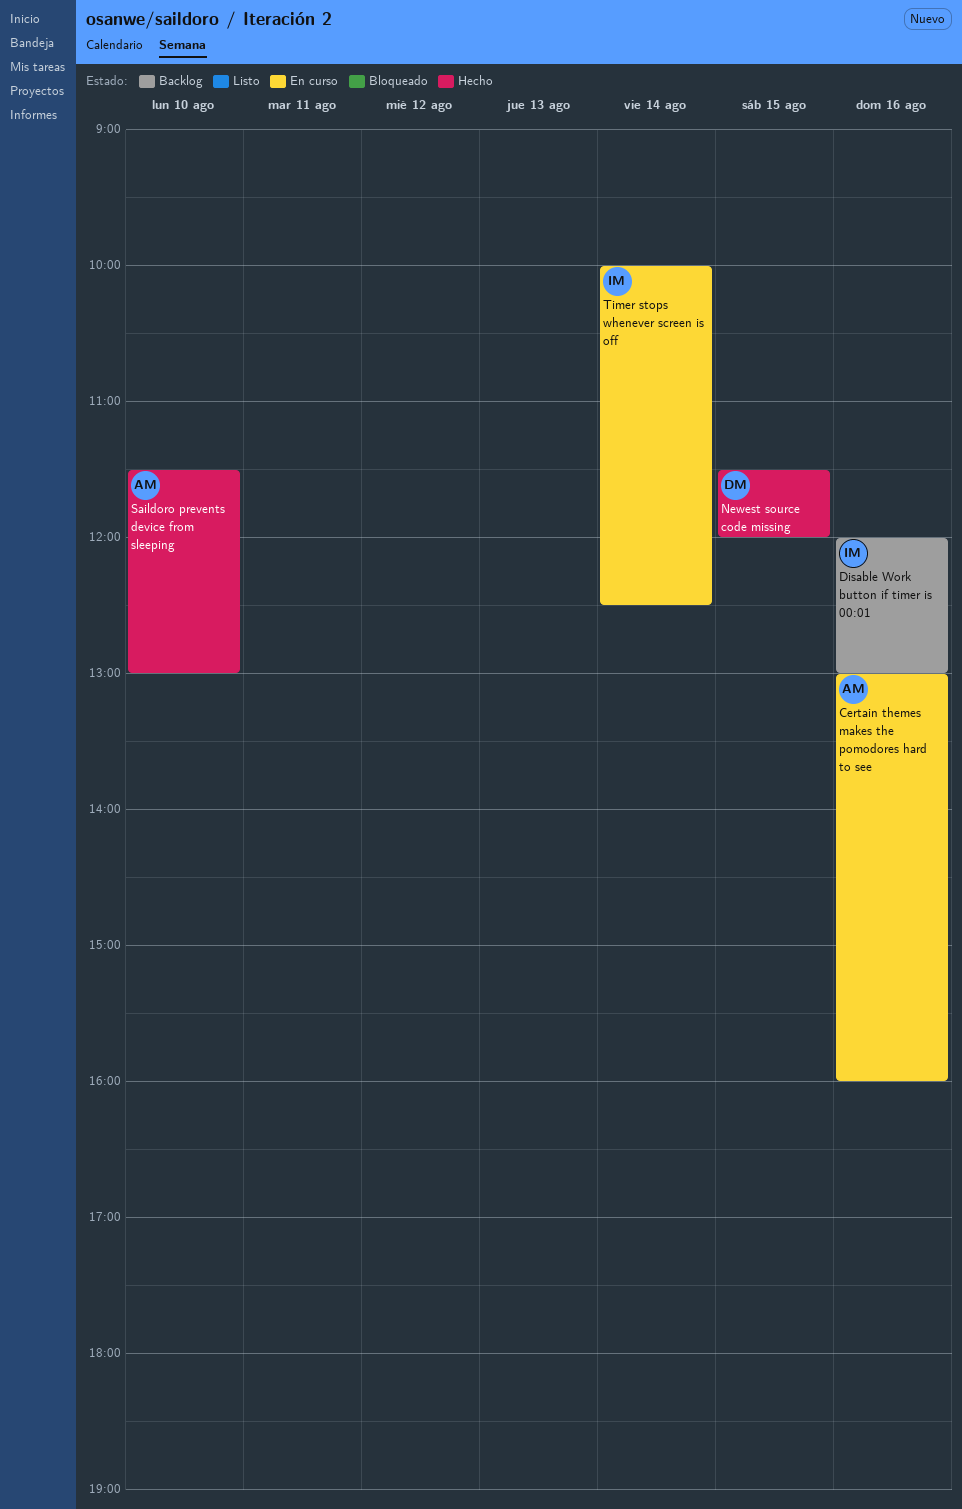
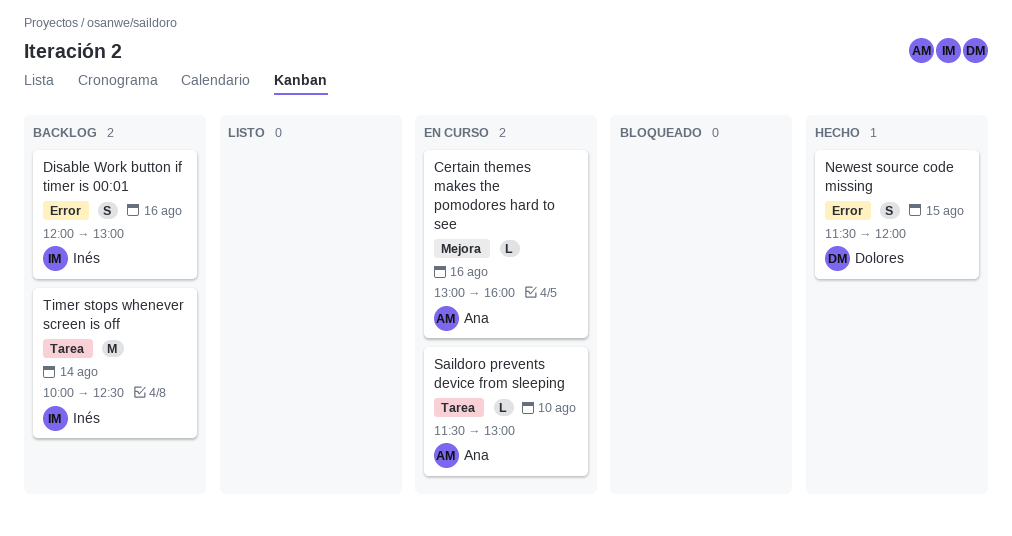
Saildoro prevents device from sleeping, status: Hecho -> En curso
Timer stops whenever screen is off, status: En curso -> Backlog

